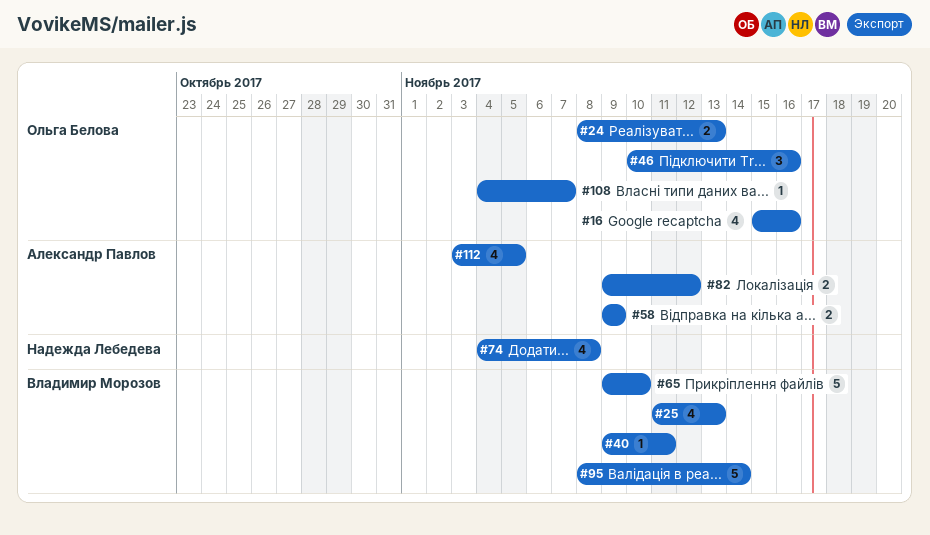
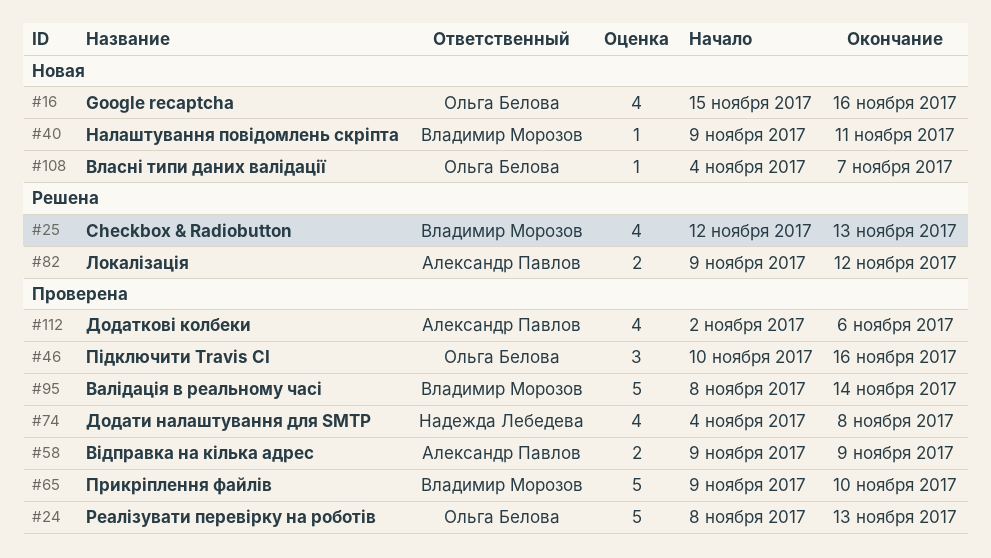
#24, estimate: 2 -> 5
#25, start: Nov 11 -> Nov 12
#112, start: Nov 3 -> Nov 2
#112, due: Nov 5 -> Nov 6

